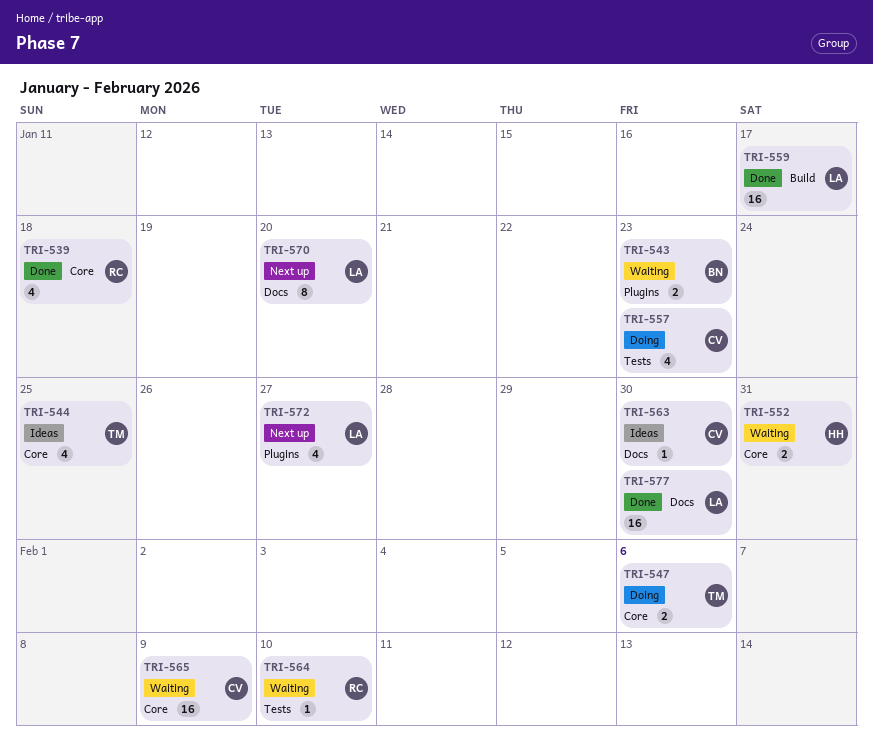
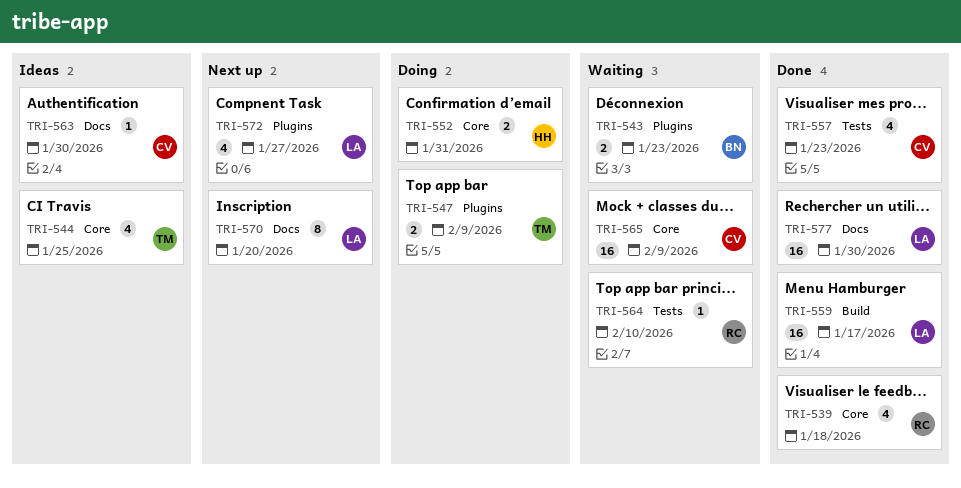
TRI-547, label: Core -> Plugins
TRI-547, due: Feb 6 -> Feb 9
TRI-552, status: Waiting -> Doing
TRI-557, status: Doing -> Done

